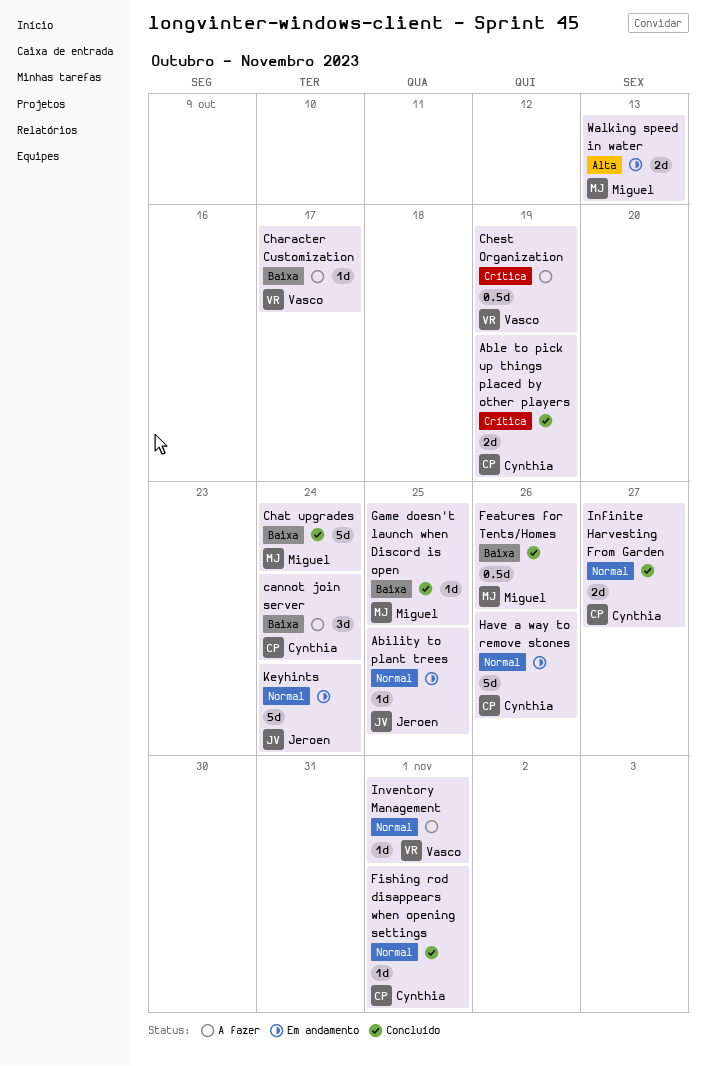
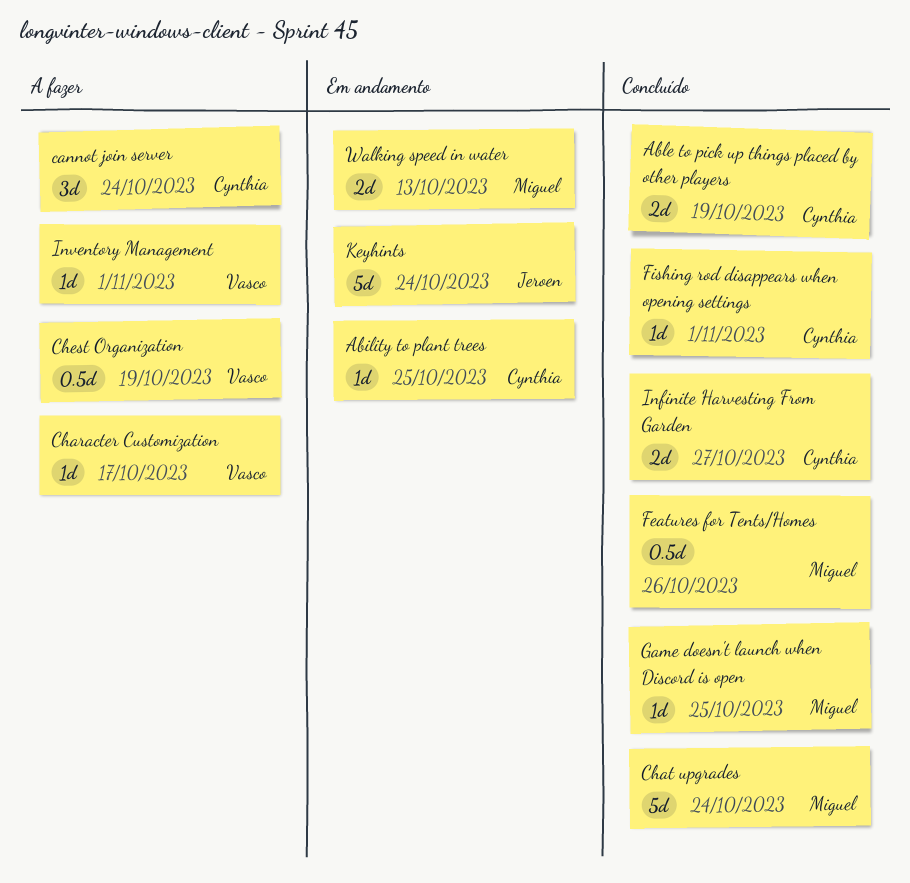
Ability to plant trees, owner: Jeroen -> Cynthia
Have a way to remove stones: present -> none

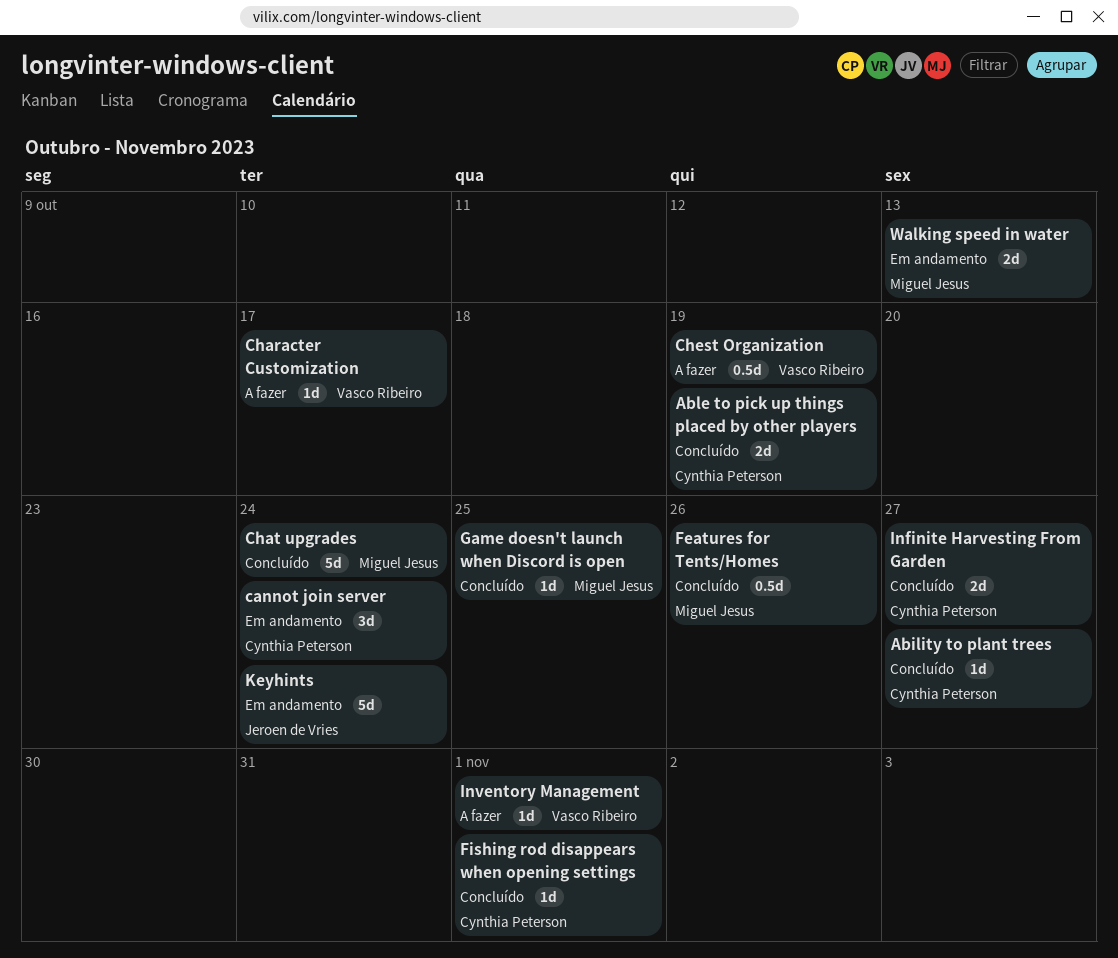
Ability to plant trees, status: Em andamento -> Concluído
Ability to plant trees, due: Oct 25 -> Oct 27
cannot join server, status: A fazer -> Em andamento

